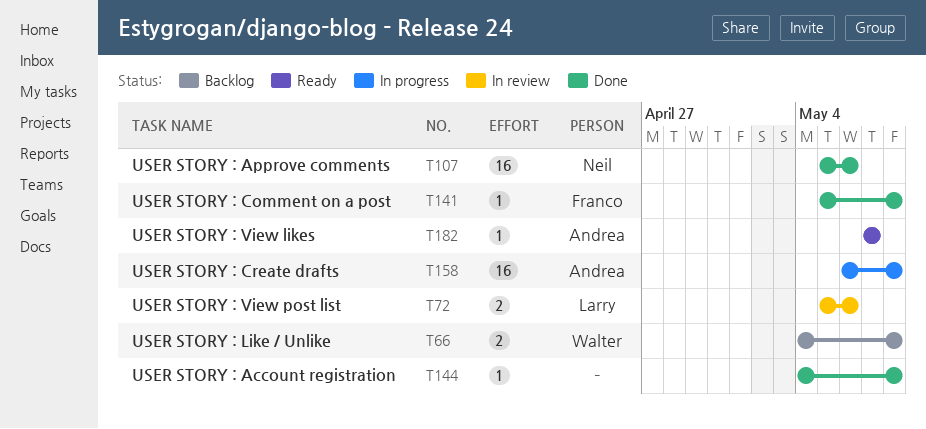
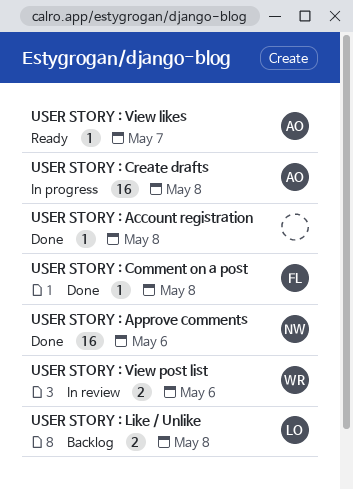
USER STORY : Like / Unlike, owner: Walter -> Larry
USER STORY : View post list, owner: Larry -> Walter

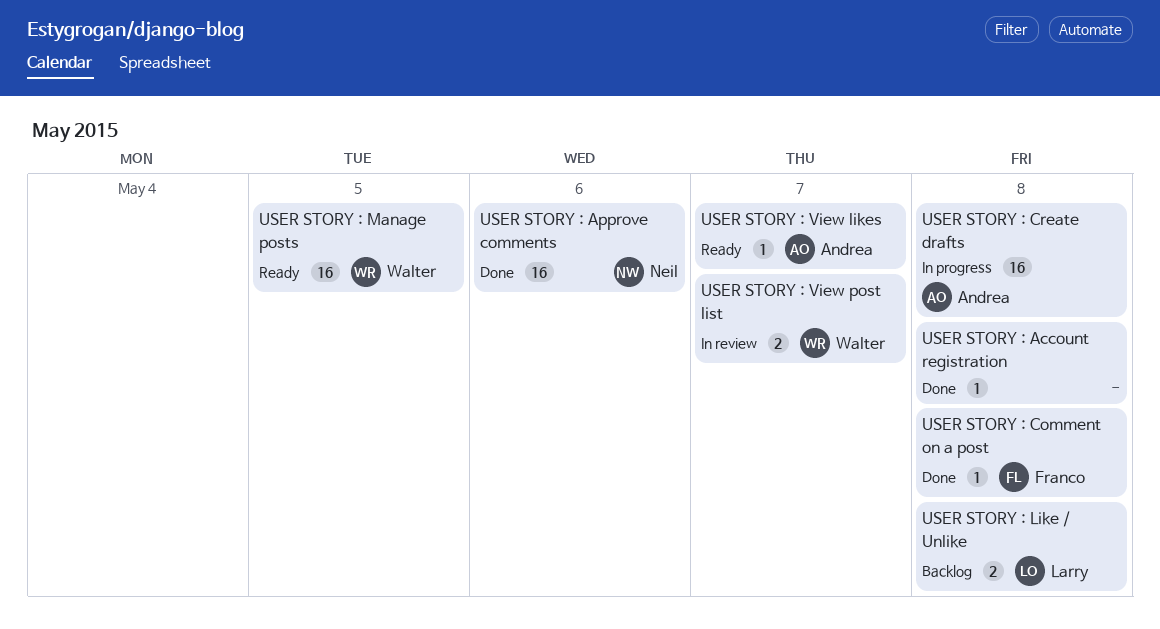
USER STORY : Manage posts: none -> present
USER STORY : View post list, due: May 6 -> May 7

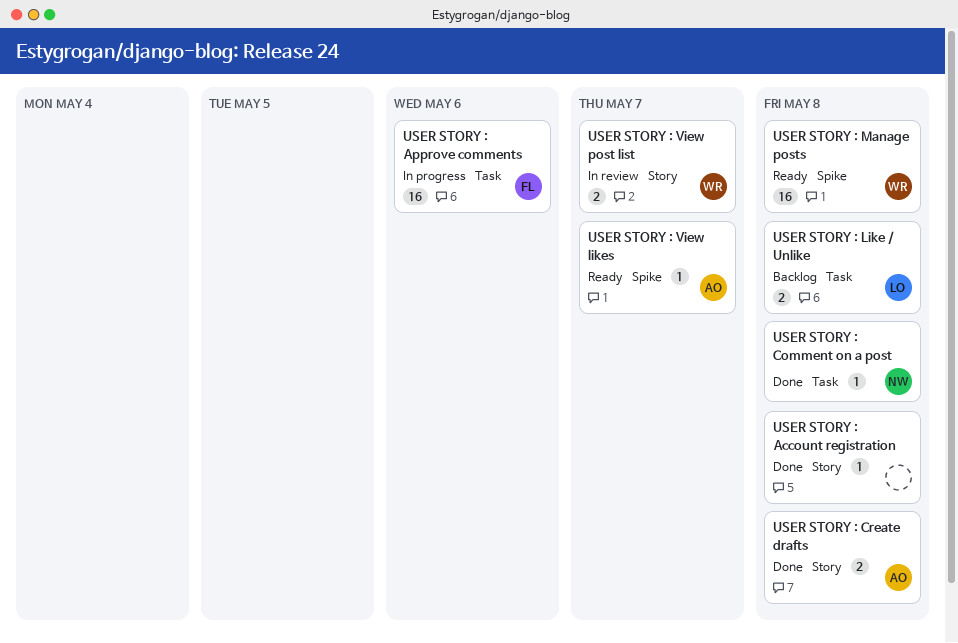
USER STORY : Approve comments, status: Done -> In progress
USER STORY : Approve comments, owner: Neil -> Franco
USER STORY : Comment on a post, owner: Franco -> Neil
USER STORY : Create drafts, status: In progress -> Done
USER STORY : Create drafts, estimate: 16 -> 2
USER STORY : Manage posts, due: May 5 -> May 8

